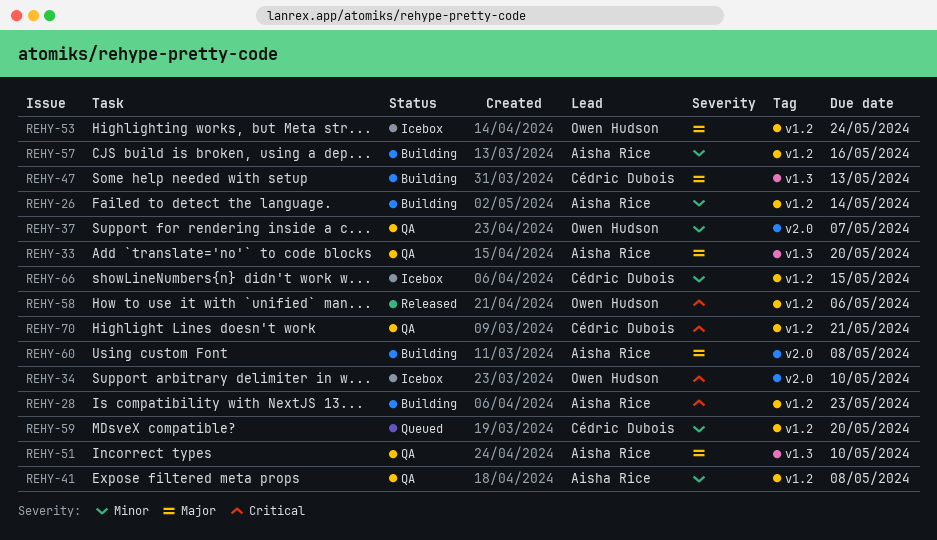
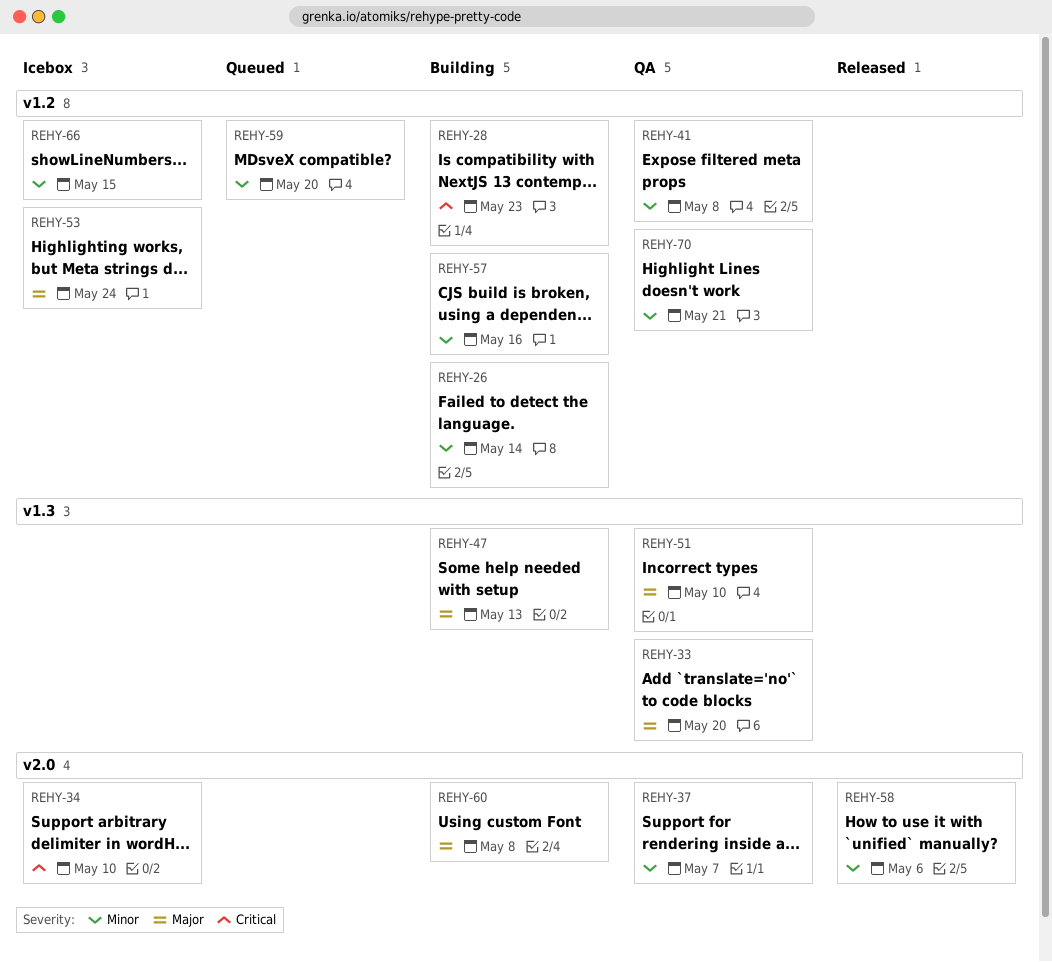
REHY-58, priority: Critical -> Minor
REHY-58, label: v1.2 -> v2.0
REHY-70, priority: Critical -> Minor

